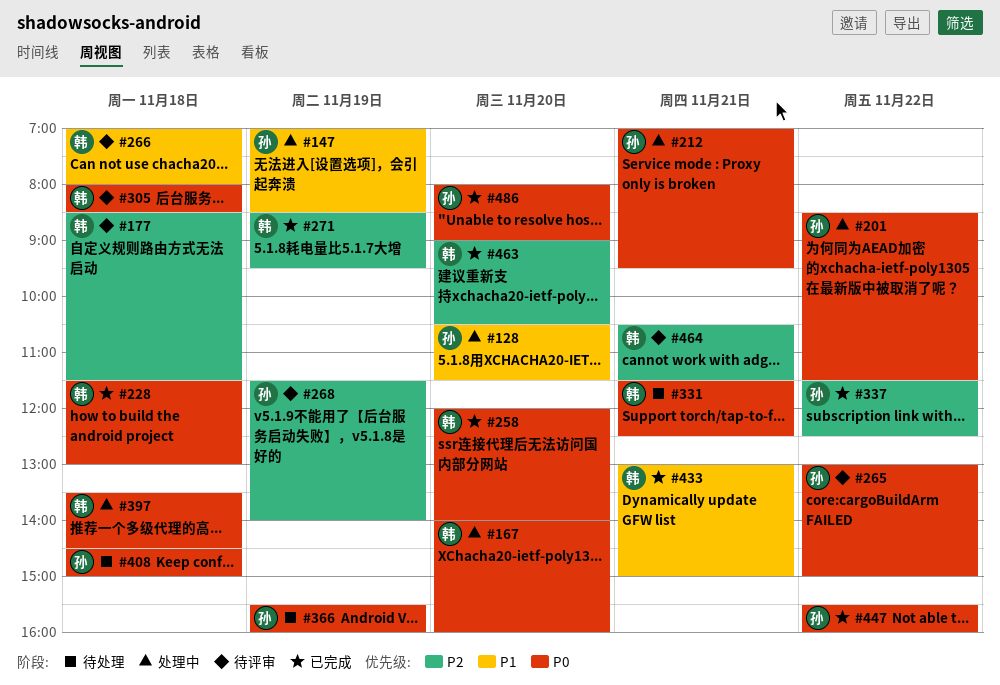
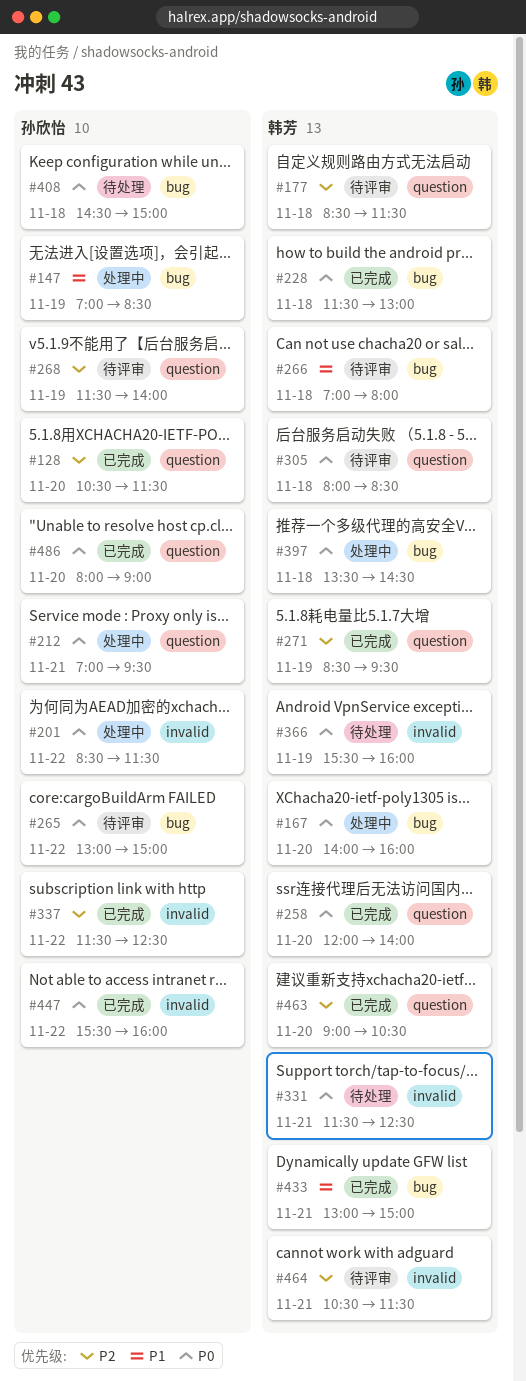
#128, status: 处理中 -> 已完成
#128, priority: P1 -> P2
#366, owner: 孙欣怡 -> 韩芳

